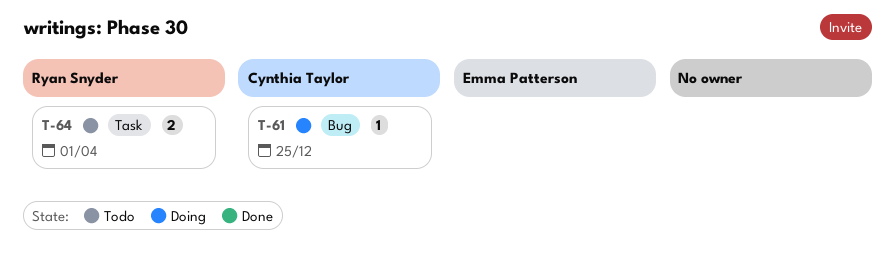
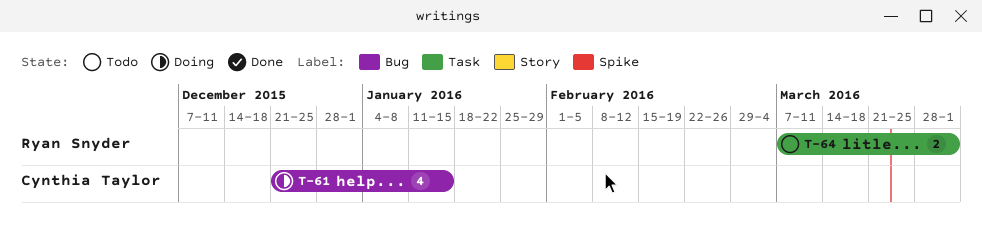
T-61, estimate: 1 -> 4
T-61, due: Dec 25 -> Jan 15

